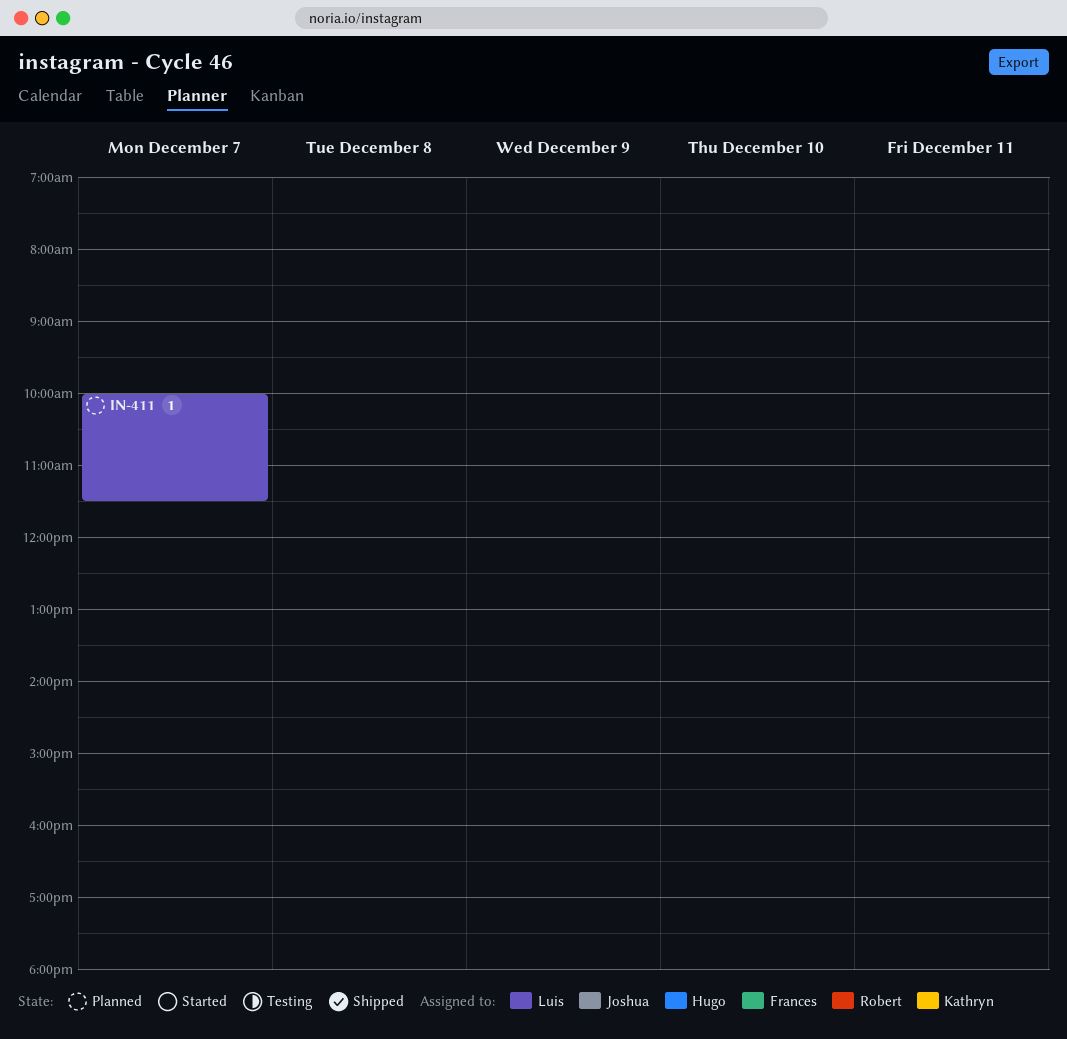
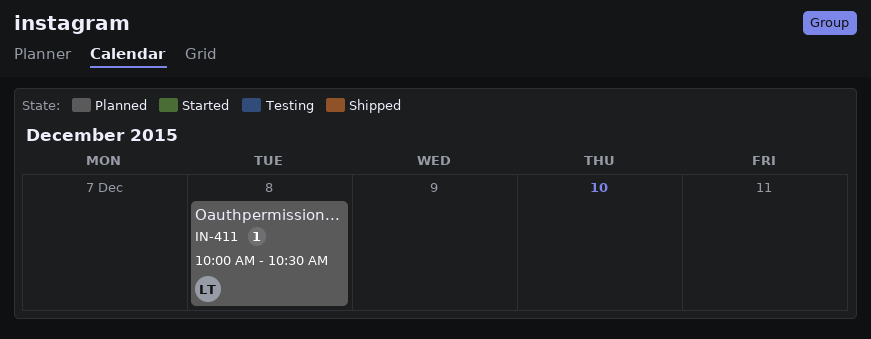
IN-411, day: Dec 7 -> Dec 8
IN-411, ends: 11:30 -> 10:30

